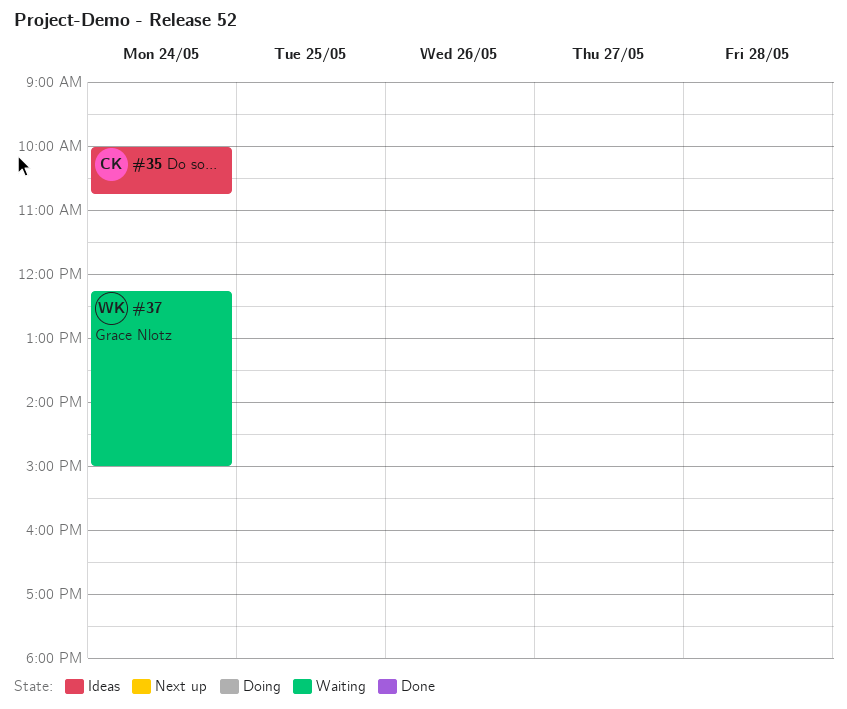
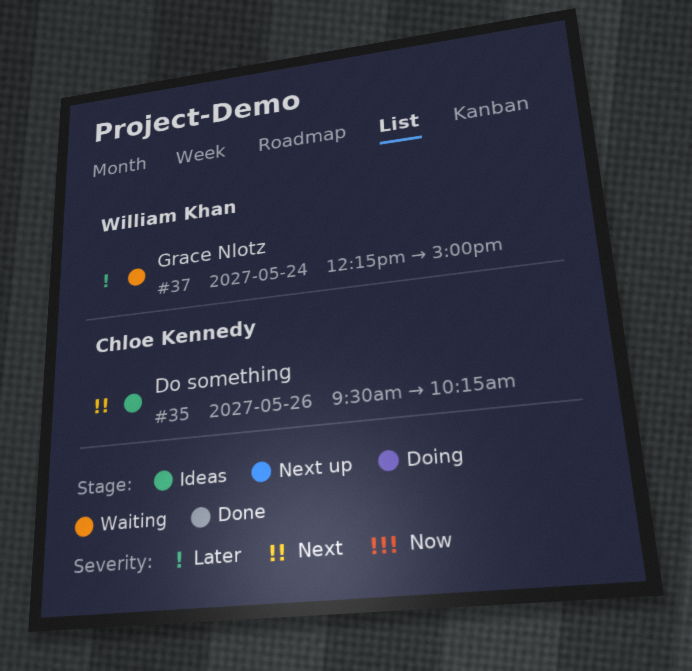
#35, day: May 24 -> May 26
#35, begins: 10:00 -> 09:30
#35, ends: 10:45 -> 10:15

